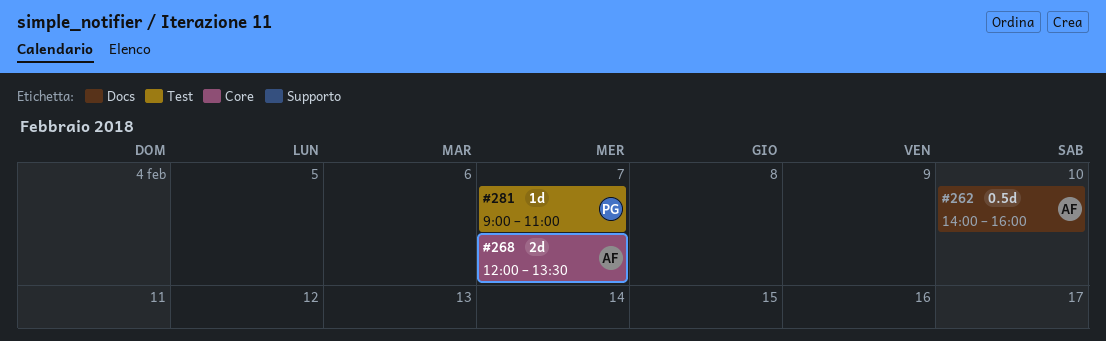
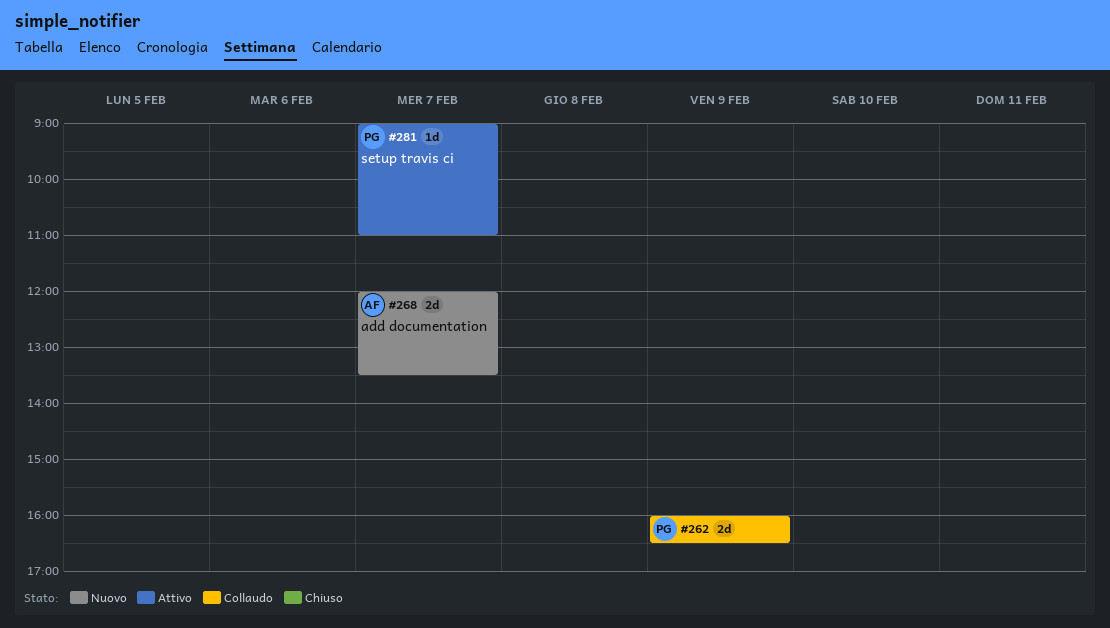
#262, owner: AF -> PG
#262, estimate: 0.5d -> 2d
#262, day: Feb 10 -> Feb 9
#262, begins: 14:00 -> 16:00
#262, ends: 16:00 -> 16:30

